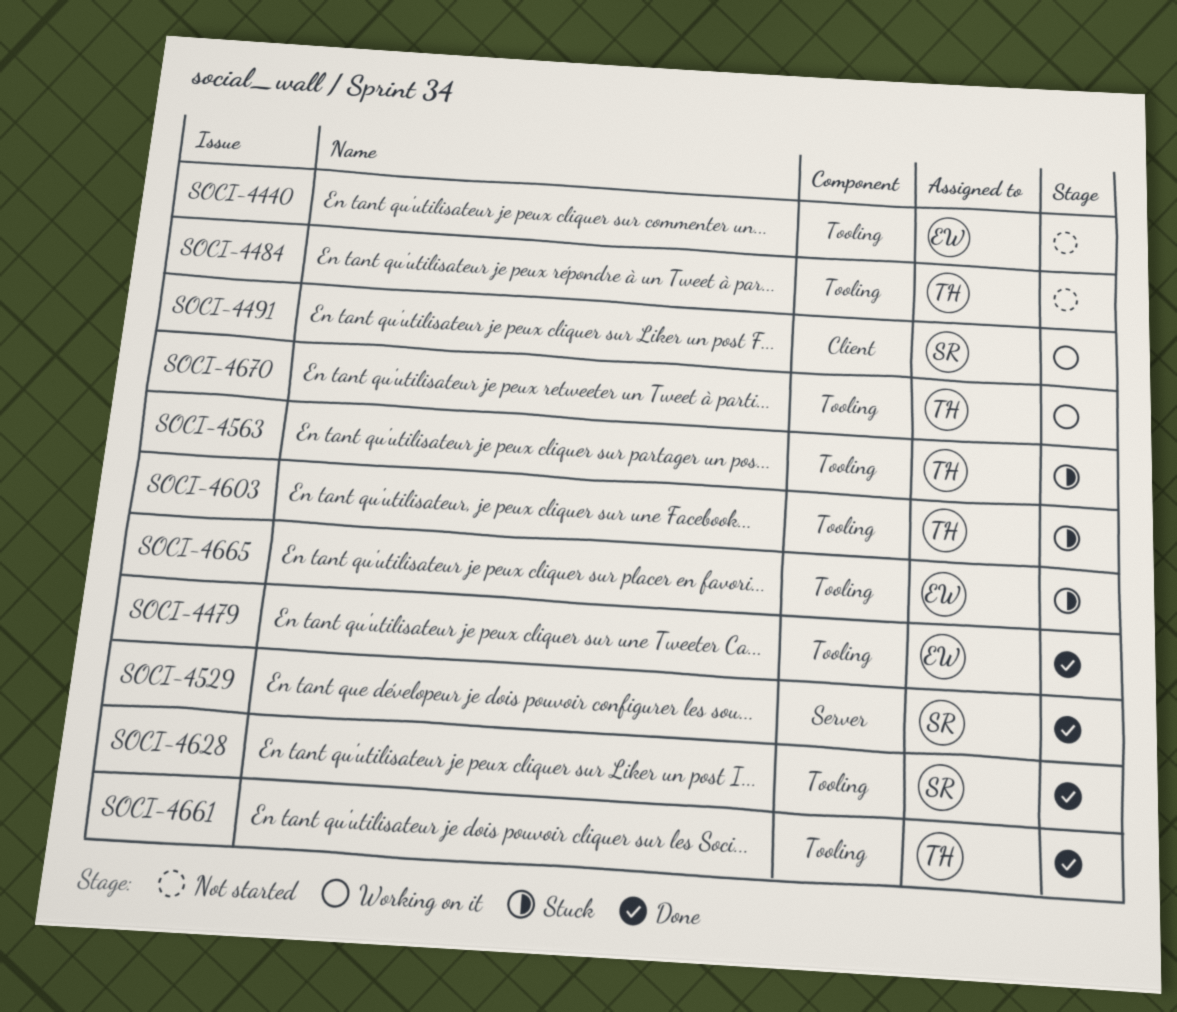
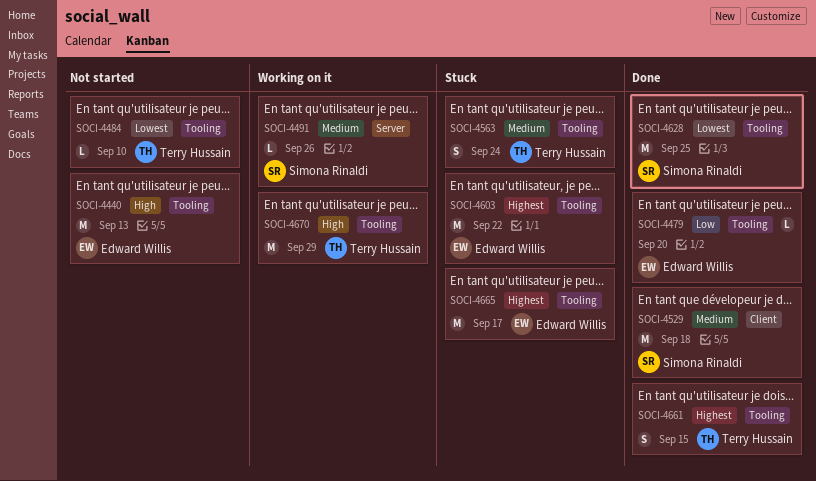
SOCI-4491, label: Client -> Server
SOCI-4529, label: Server -> Client
SOCI-4603, owner: Terry Hussain -> Edward Willis

